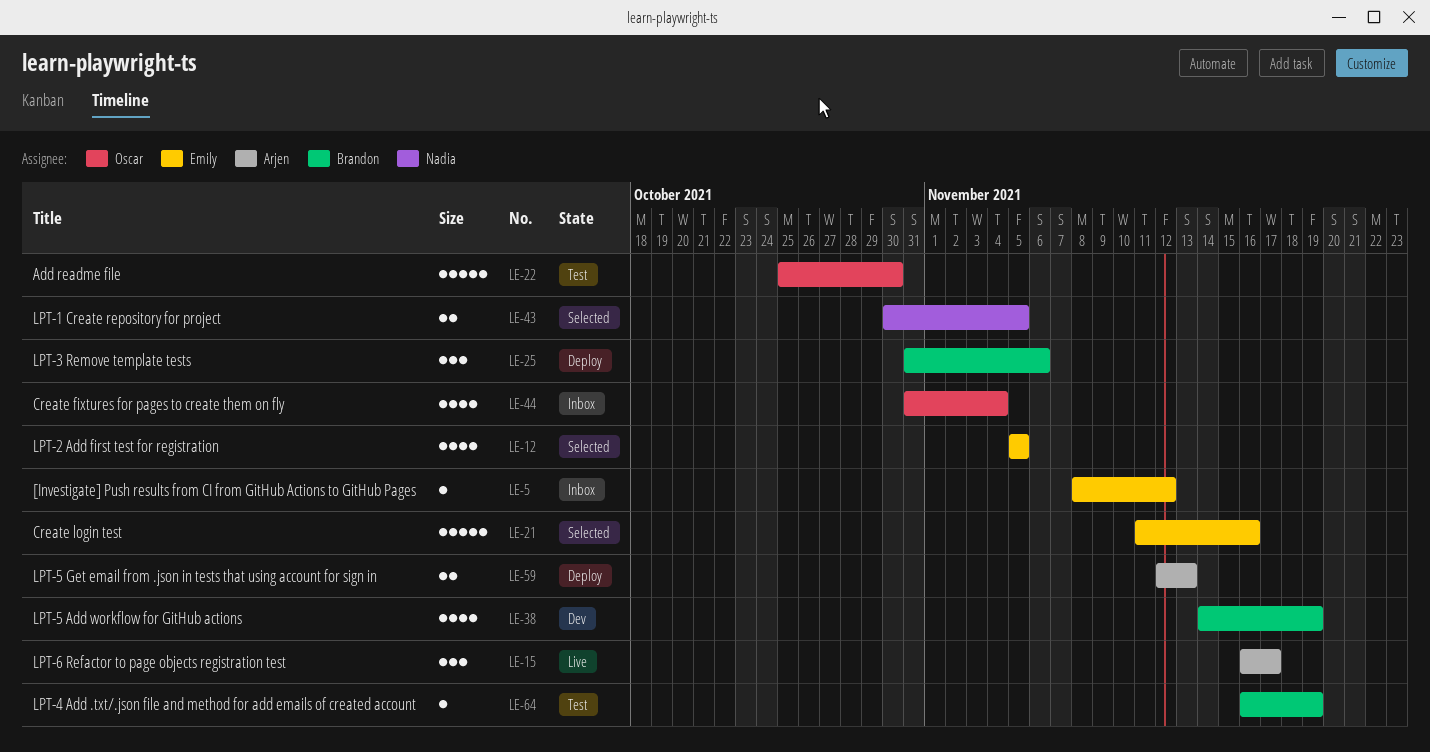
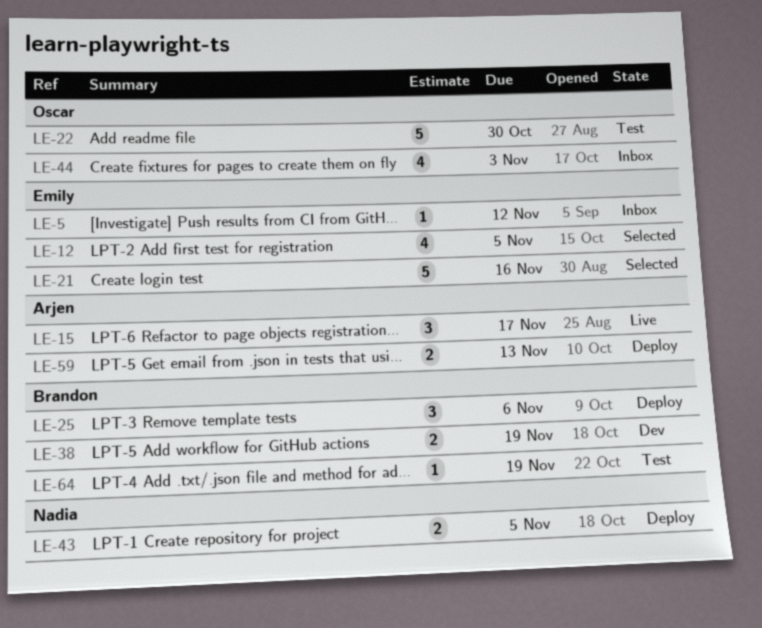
LE-38, estimate: 4 -> 2
LE-43, status: Selected -> Deploy
LE-44, due: Nov 4 -> Nov 3

